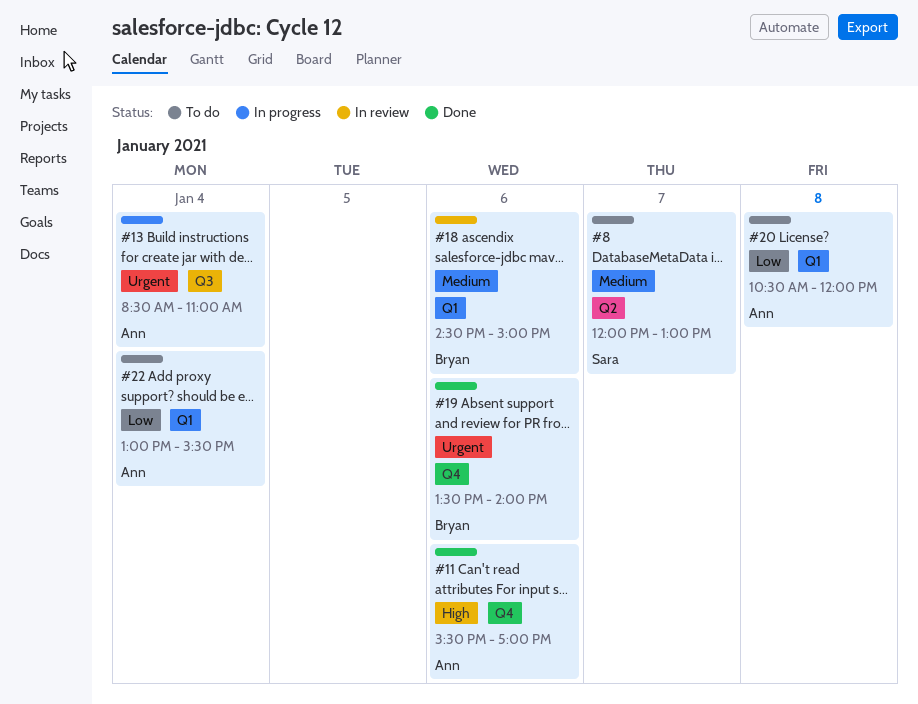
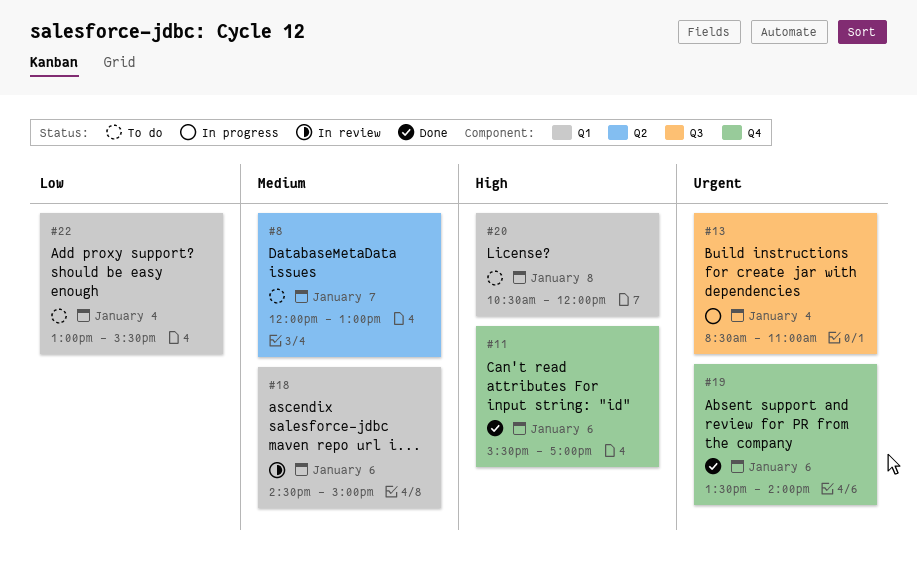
#20, priority: Low -> High

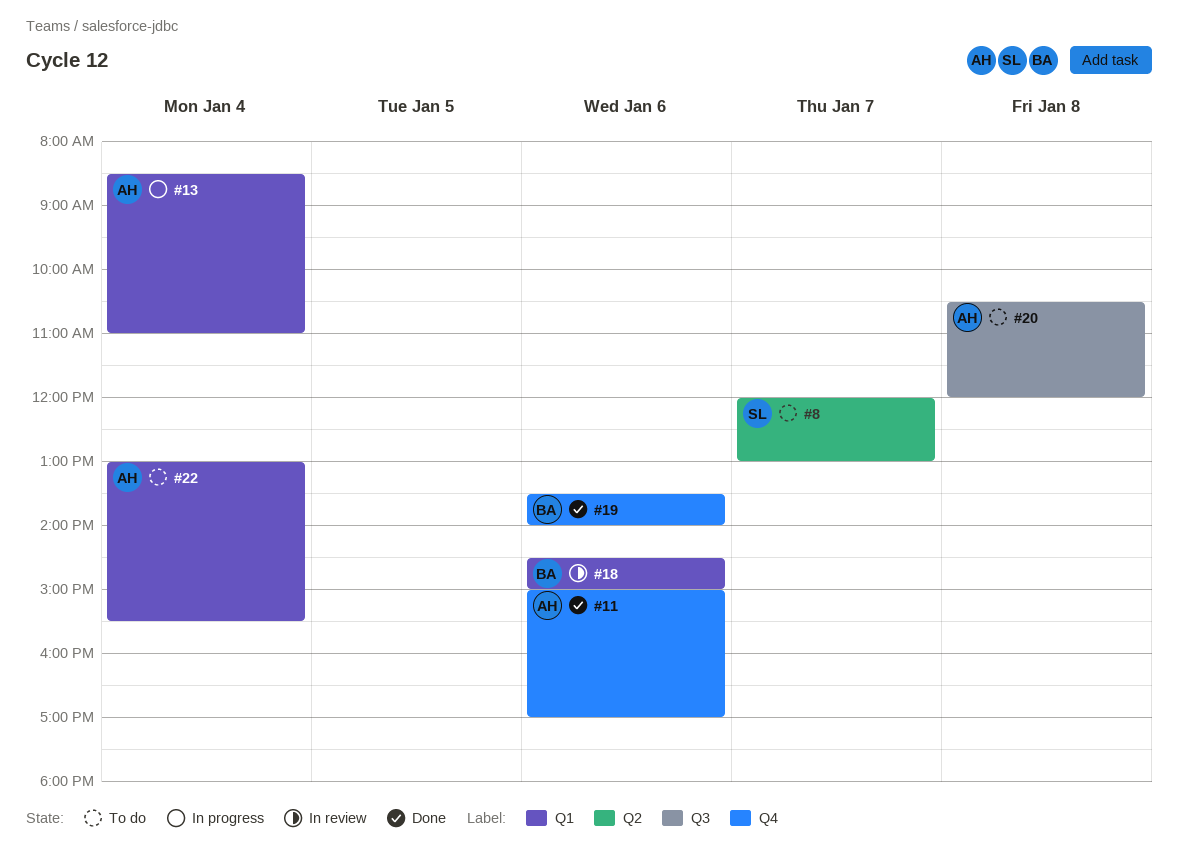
#11, begins: 15:30 -> 15:00
#13, label: Q3 -> Q1
#20, label: Q1 -> Q3

